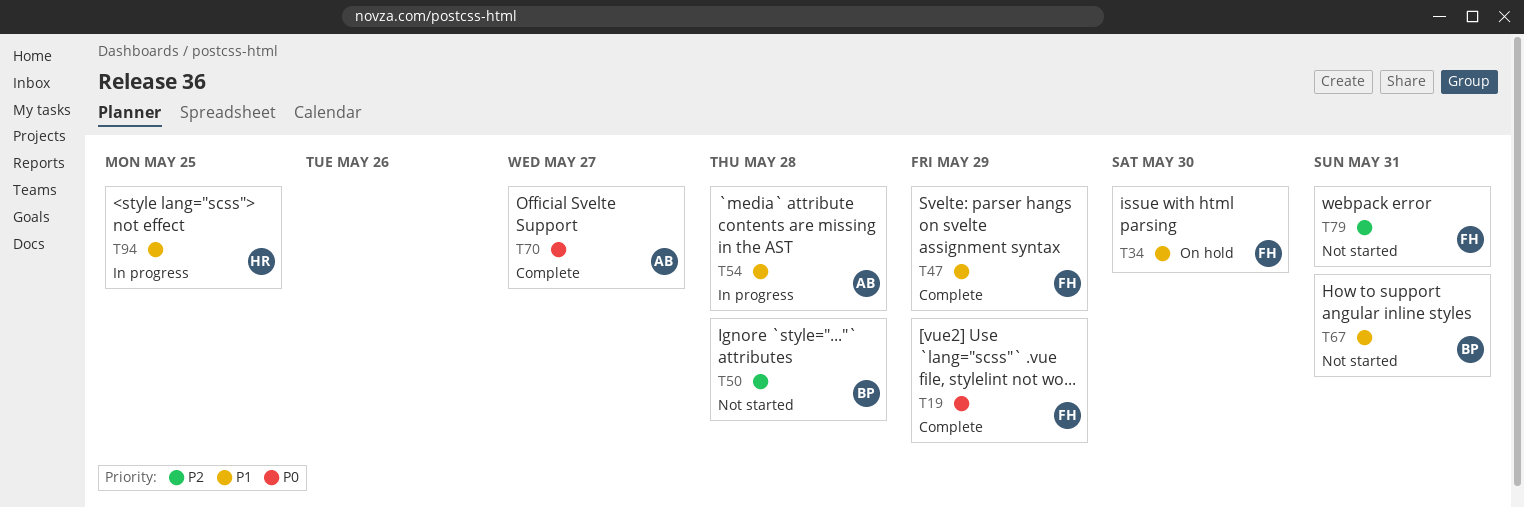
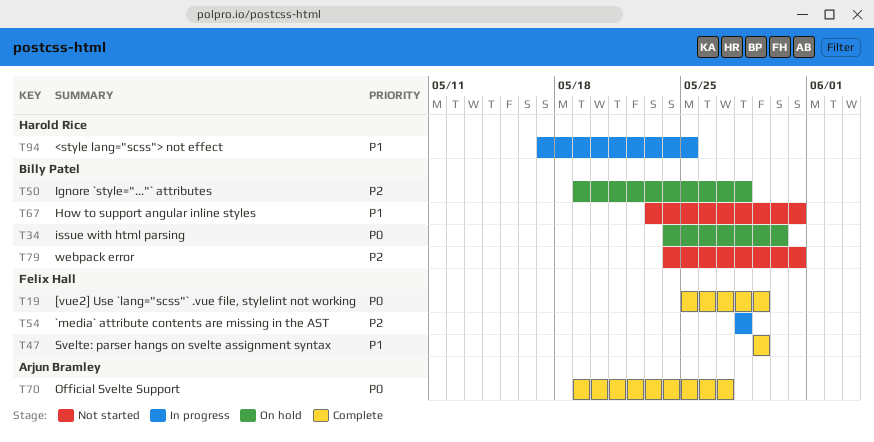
T34, owner: Felix Hall -> Billy Patel
T34, priority: P1 -> P0
T50, status: Not started -> On hold
T54, owner: Arjun Bramley -> Felix Hall
T54, priority: P1 -> P2
T79, owner: Felix Hall -> Billy Patel

